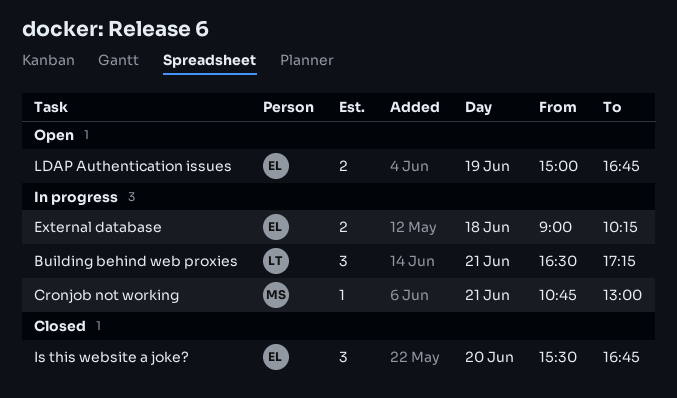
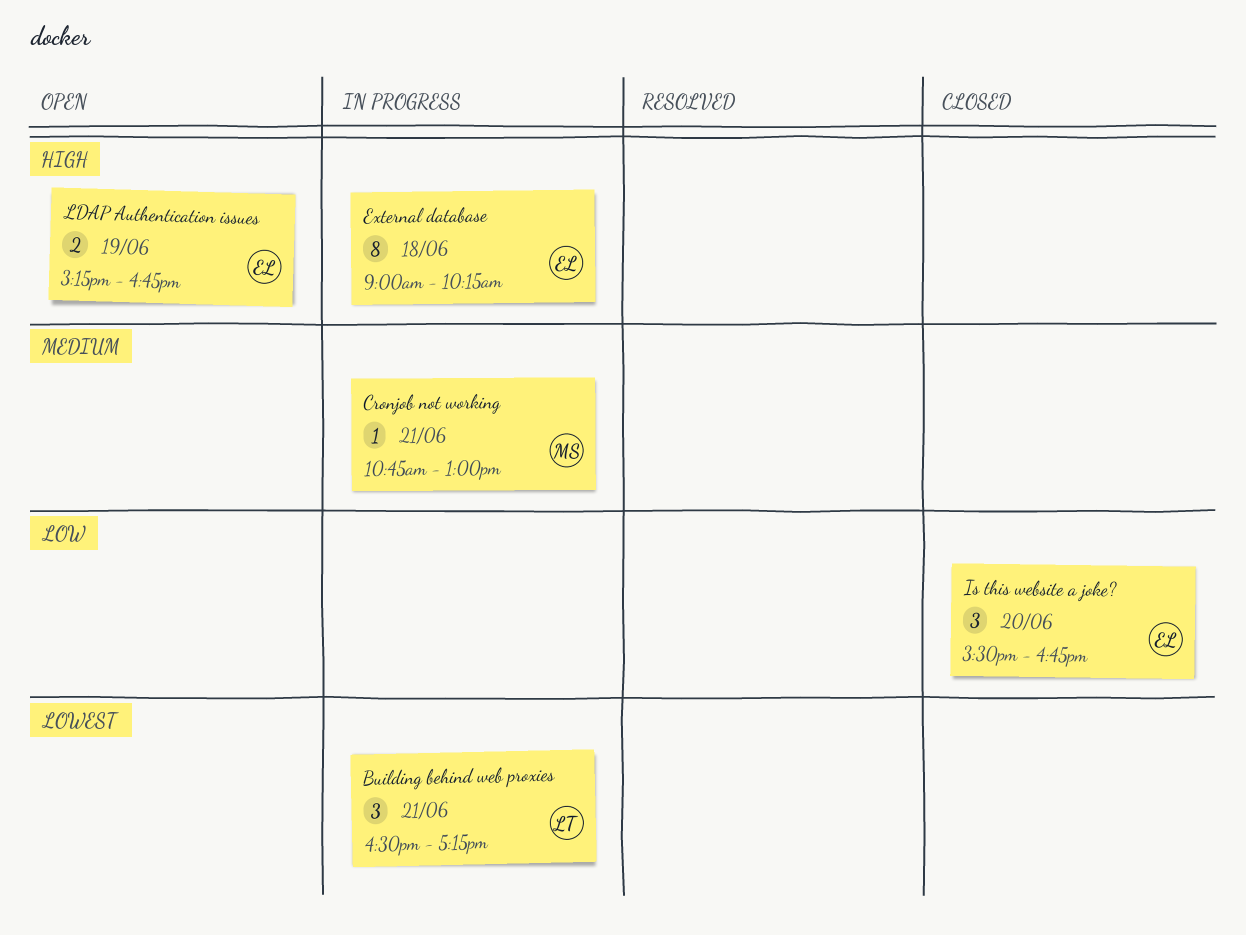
External database, estimate: 2 -> 8
LDAP Authentication issues, begins: 15:00 -> 15:15

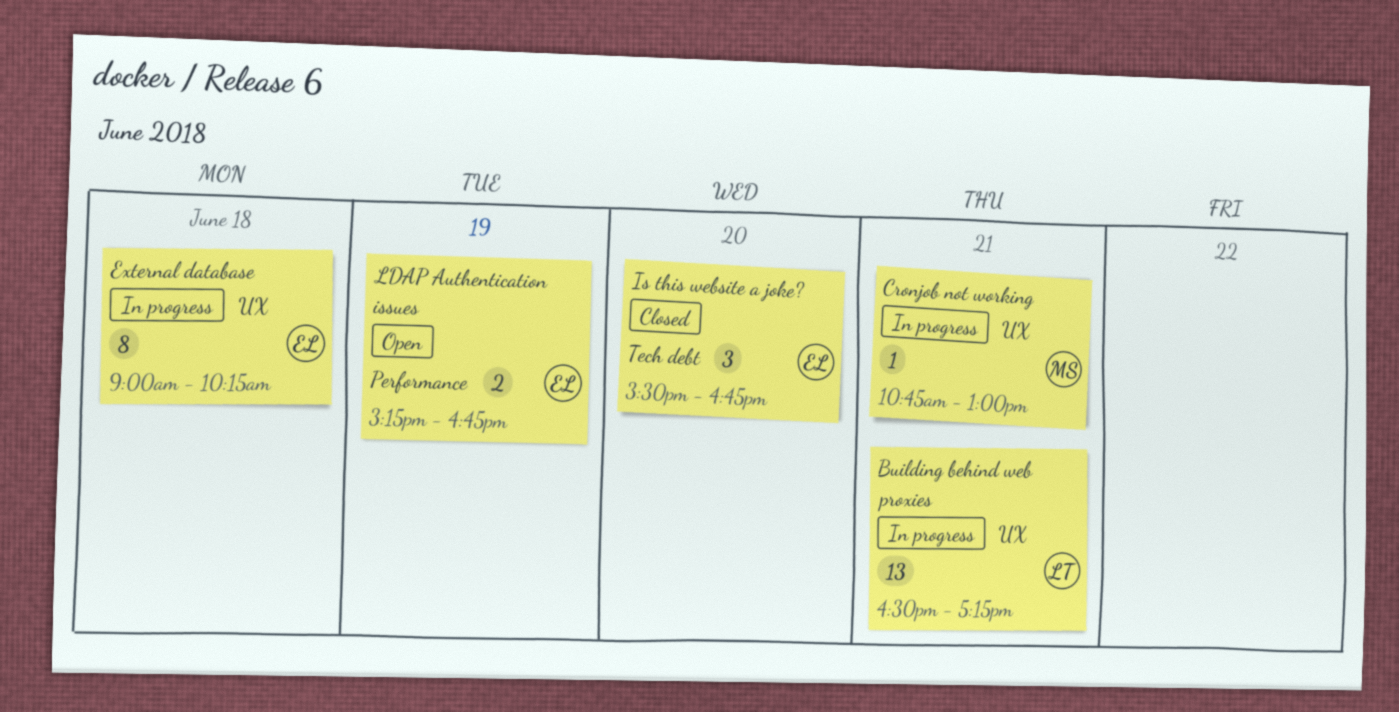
Building behind web proxies, estimate: 3 -> 13

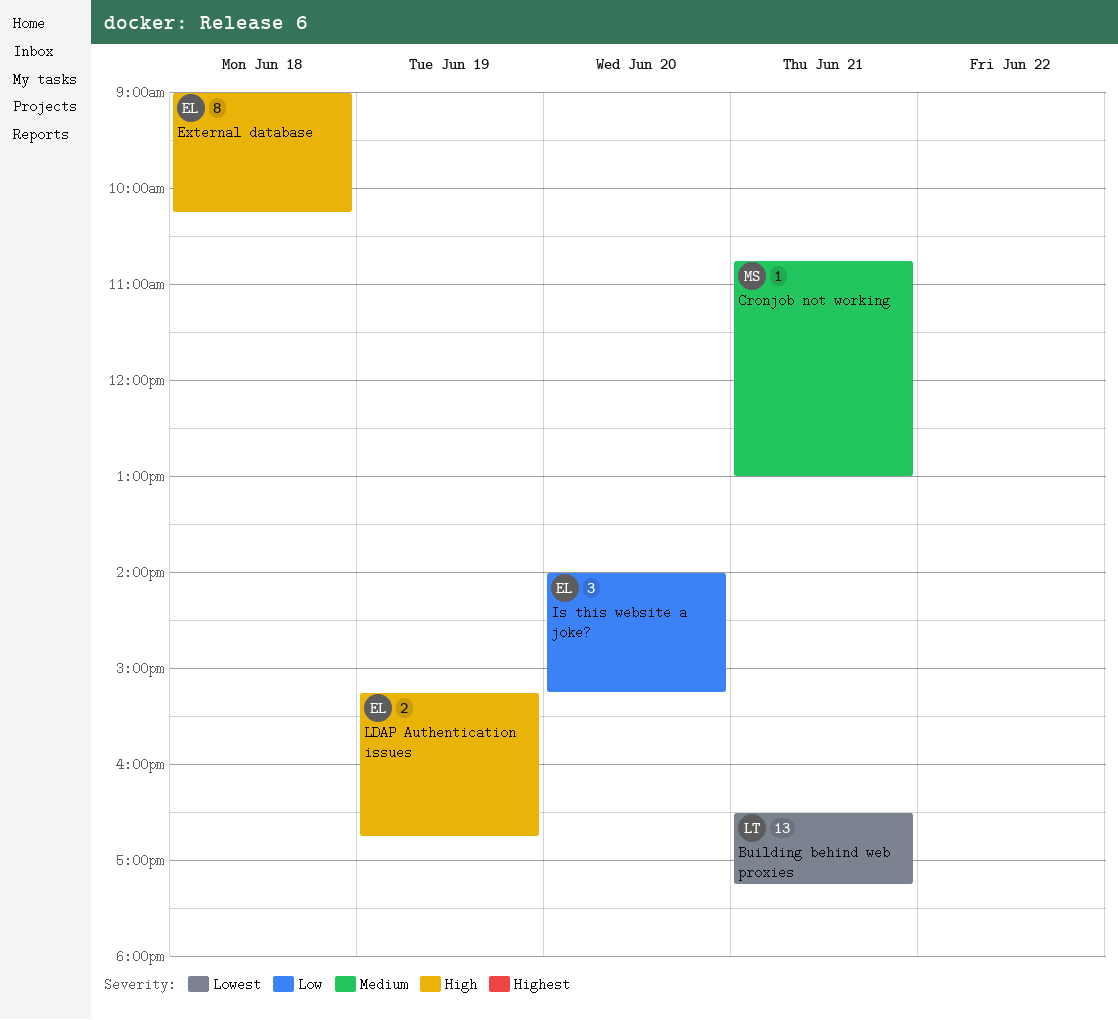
Is this website a joke?, begins: 15:30 -> 14:00
Is this website a joke?, ends: 16:45 -> 15:15

